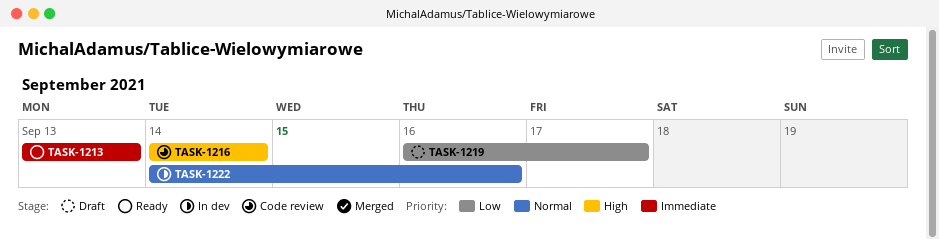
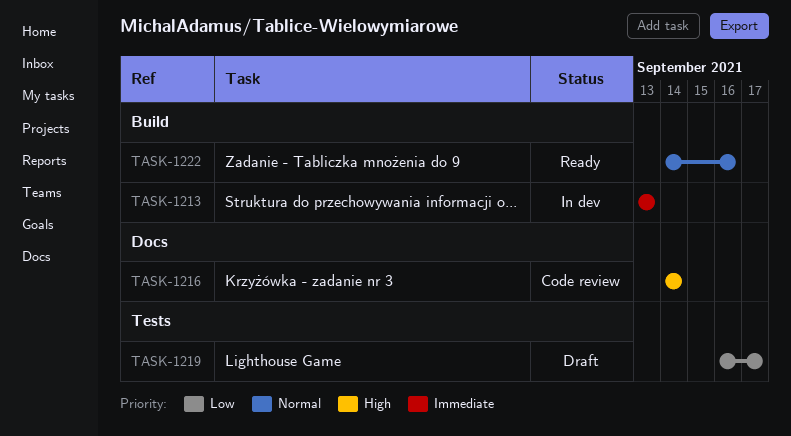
TASK-1213, status: Ready -> In dev
TASK-1222, status: In dev -> Ready

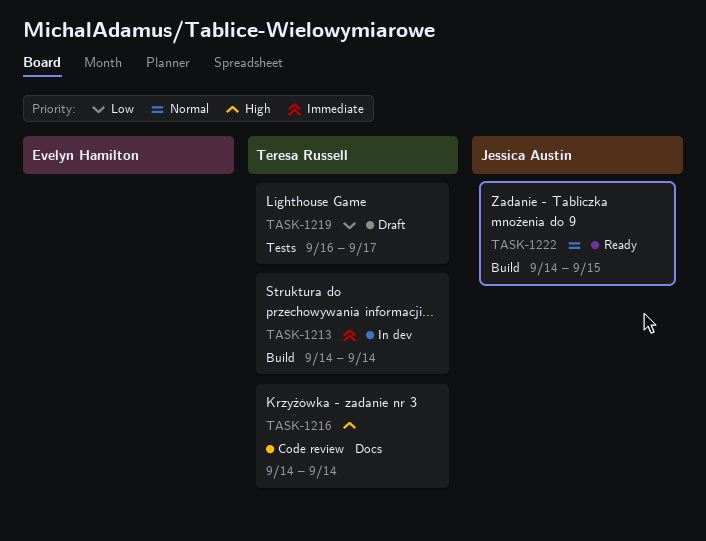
TASK-1213, start: Sep 13 -> Sep 14
TASK-1213, due: Sep 13 -> Sep 14
TASK-1222, due: Sep 16 -> Sep 15

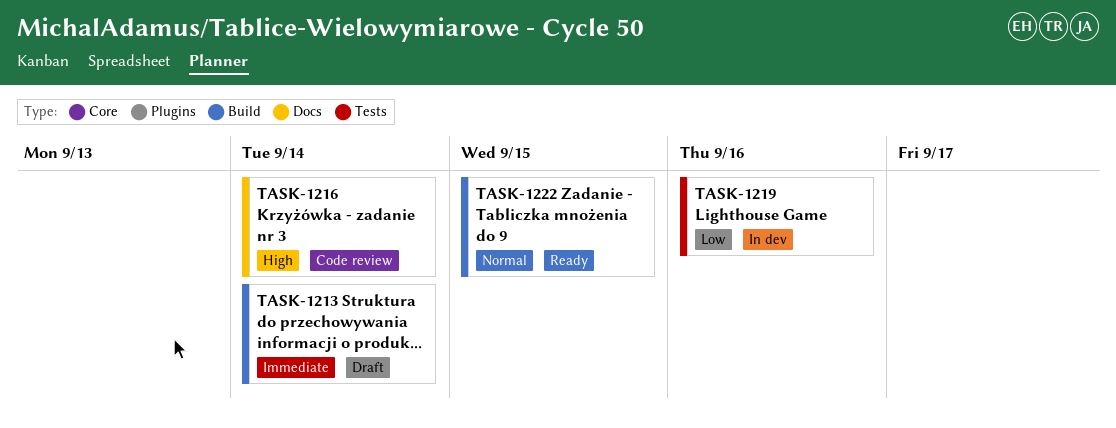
TASK-1213, status: In dev -> Draft
TASK-1219, status: Draft -> In dev
TASK-1219, due: Sep 17 -> Sep 16

